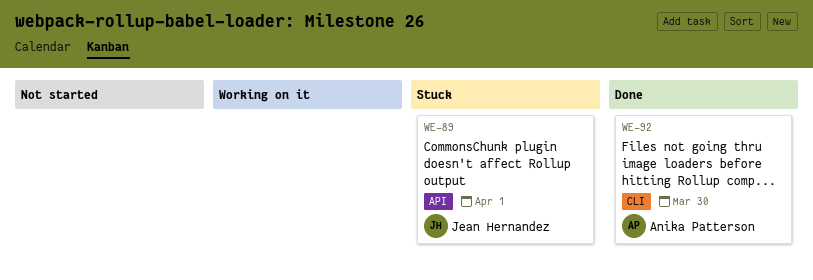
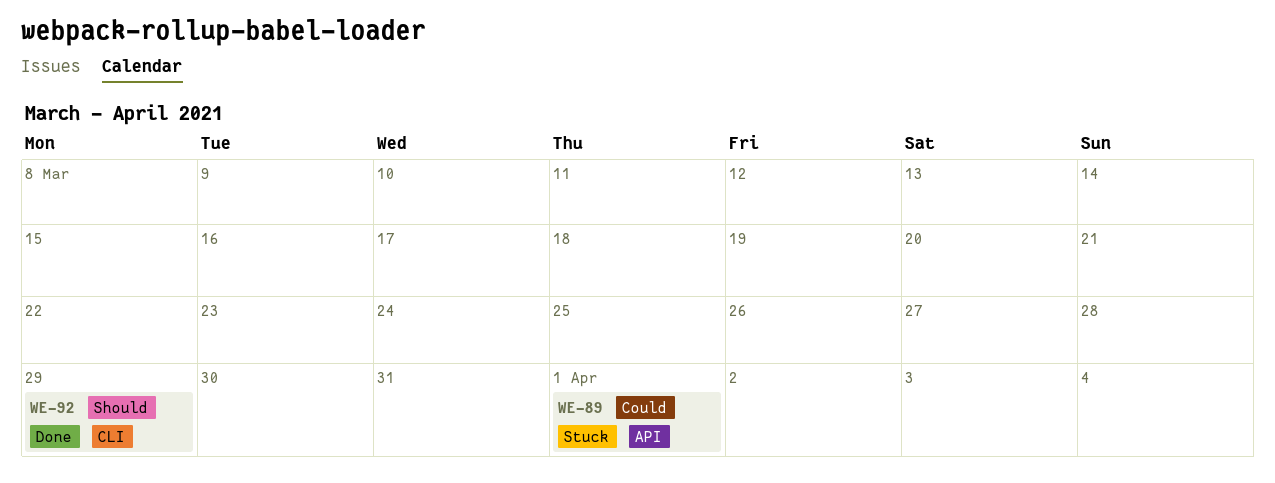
WE-92, due: Mar 30 -> Mar 29

